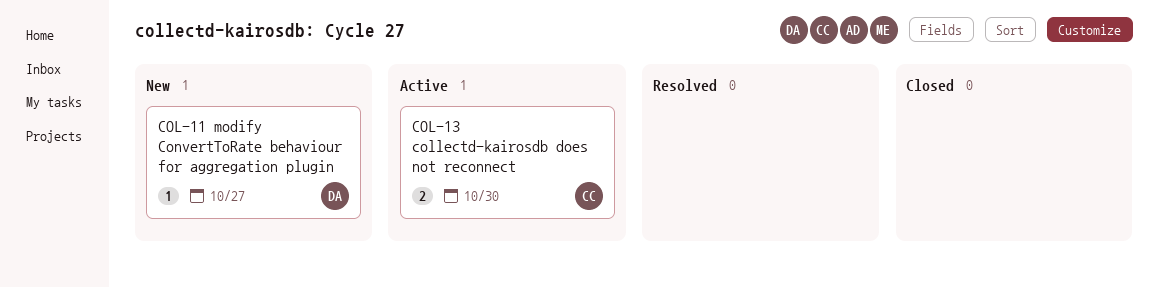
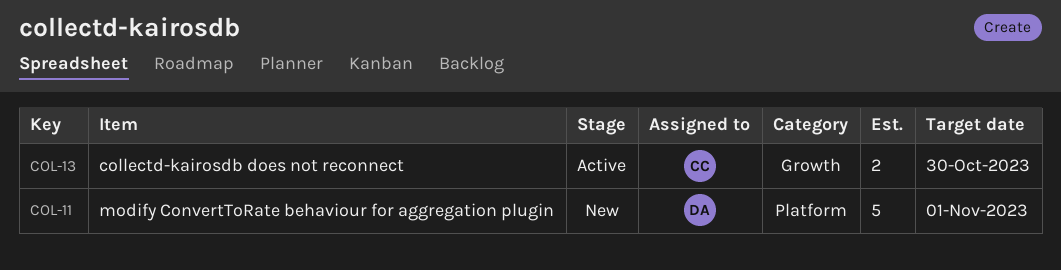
COL-11, estimate: 1 -> 5
COL-11, due: Oct 27 -> Nov 1

